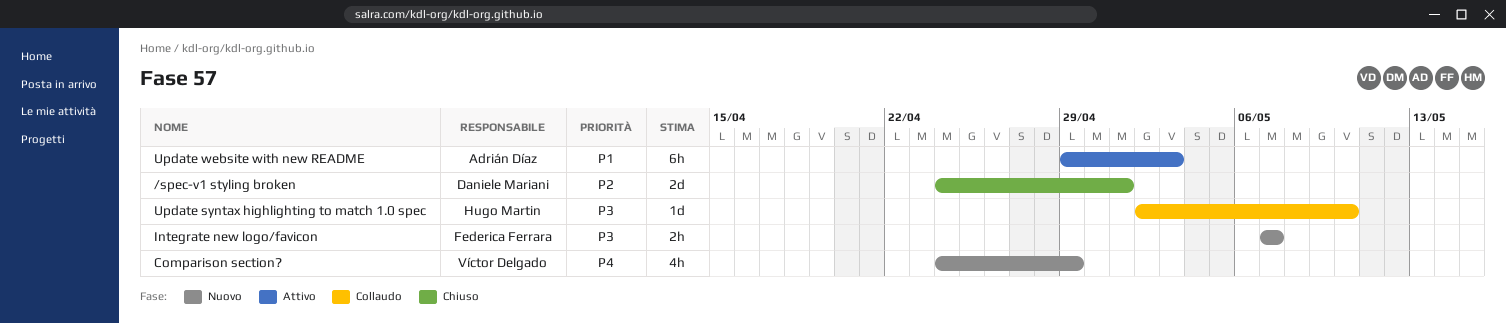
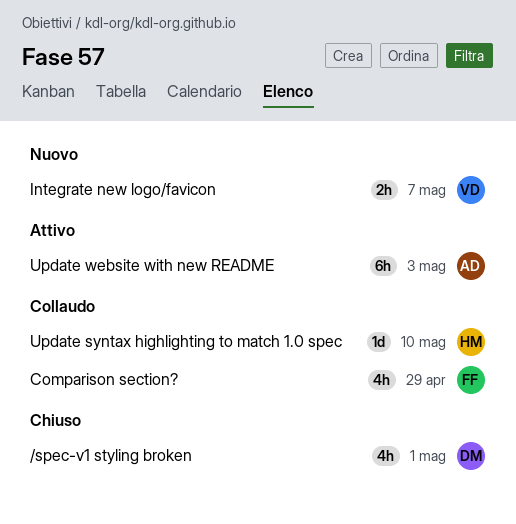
/spec-v1 styling broken, estimate: 2d -> 4h
Comparison section?, status: Nuovo -> Collaudo
Comparison section?, owner: Víctor Delgado -> Federica Ferrara
Integrate new logo/favicon, owner: Federica Ferrara -> Víctor Delgado

